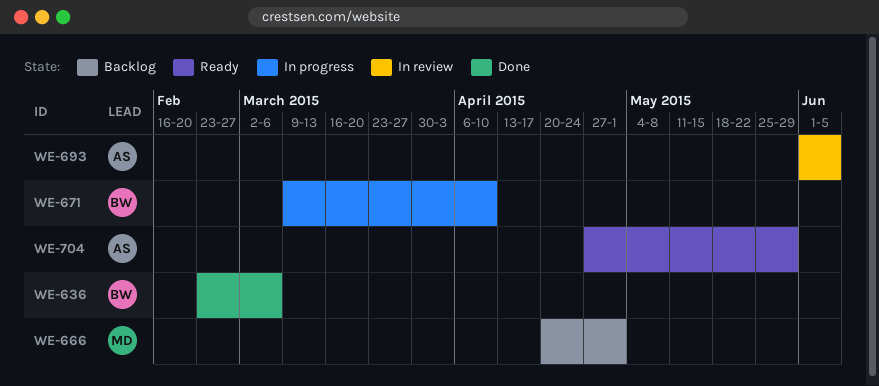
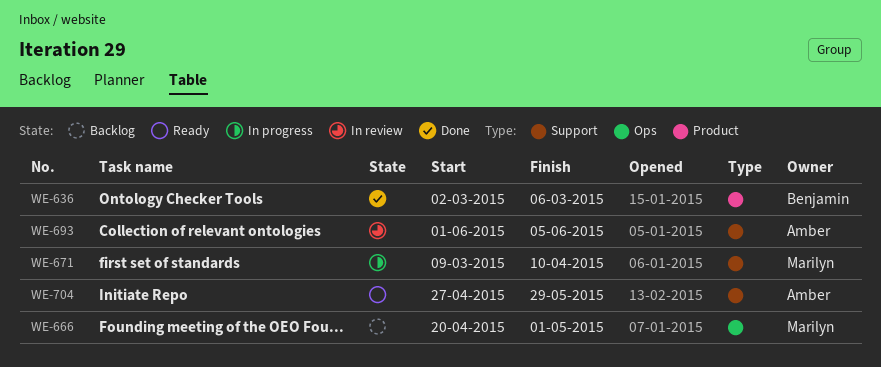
WE-636, start: Feb 23 -> Mar 2
WE-671, owner: Benjamin -> Marilyn

